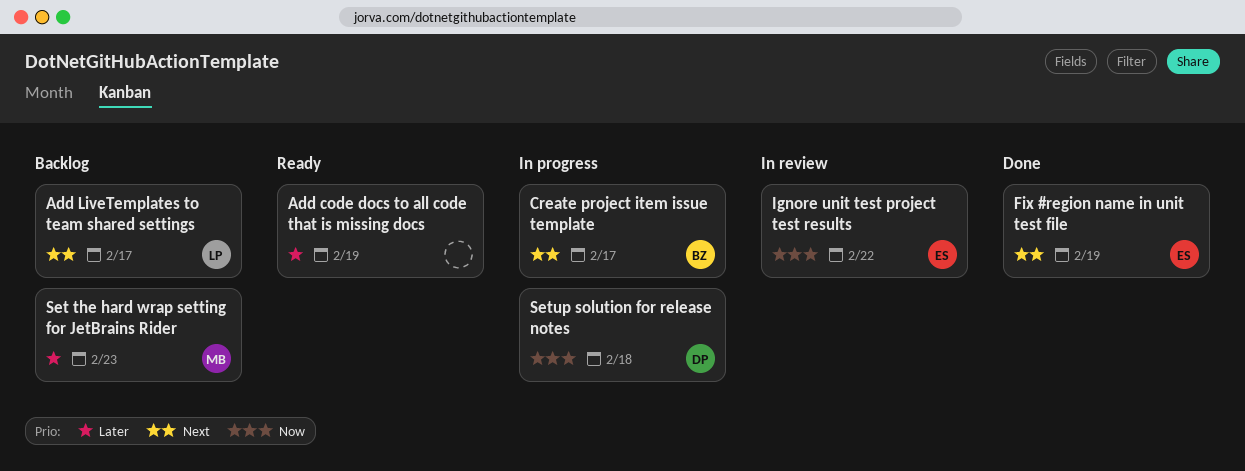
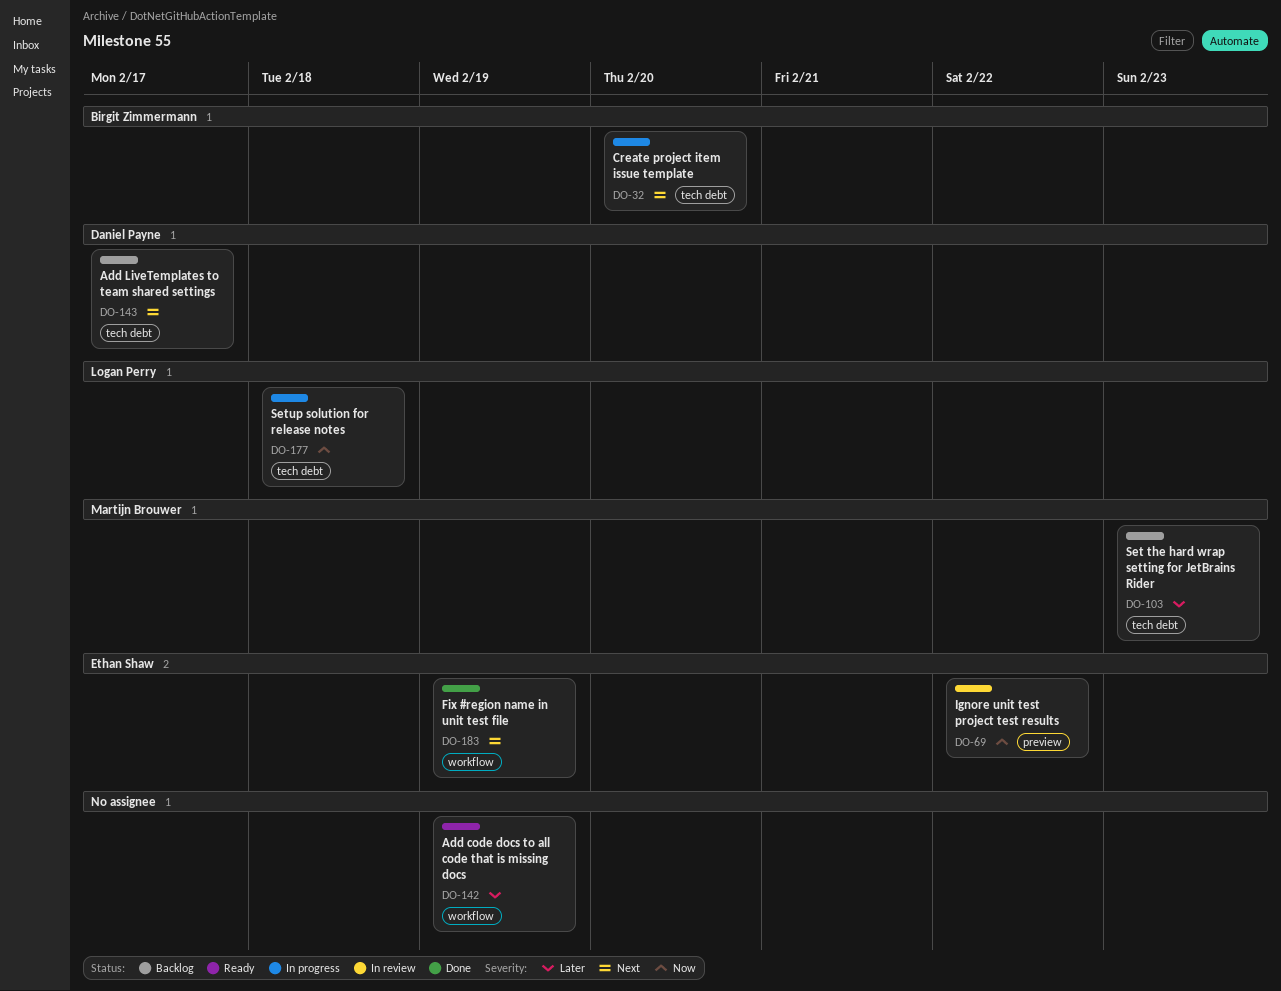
Add LiveTemplates to team shared settings, owner: Logan Perry -> Daniel Payne
Create project item issue template, due: Feb 17 -> Feb 20
Setup solution for release notes, owner: Daniel Payne -> Logan Perry

